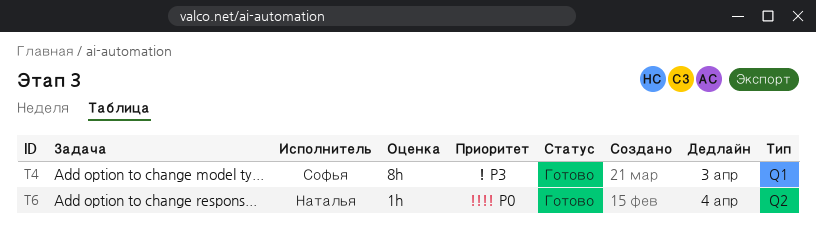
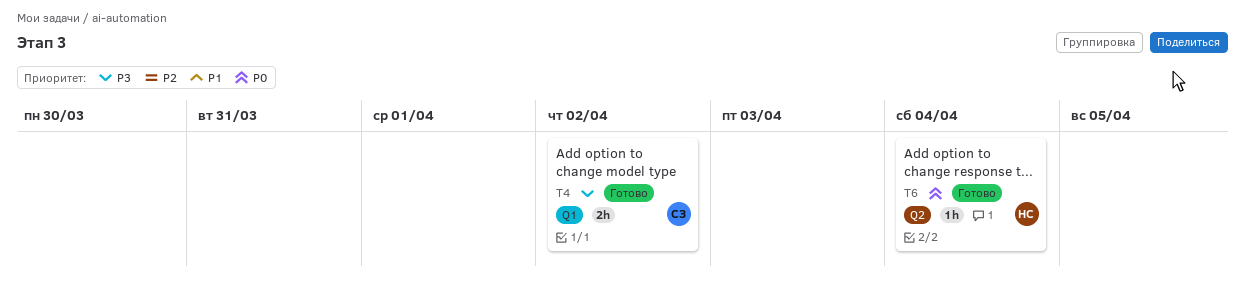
T4, estimate: 8h -> 2h
T4, due: Apr 3 -> Apr 2

